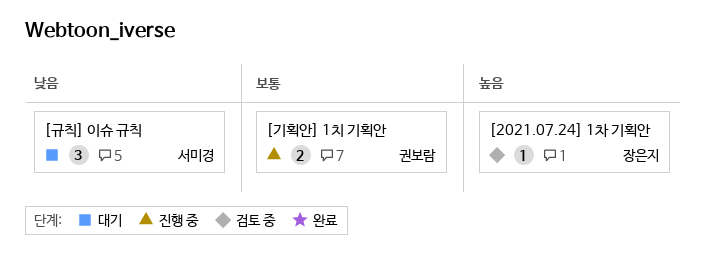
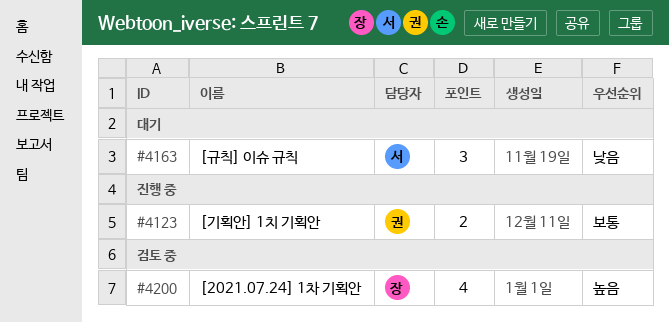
[2021.07.24] 1차 기획안, estimate: 1 -> 4

